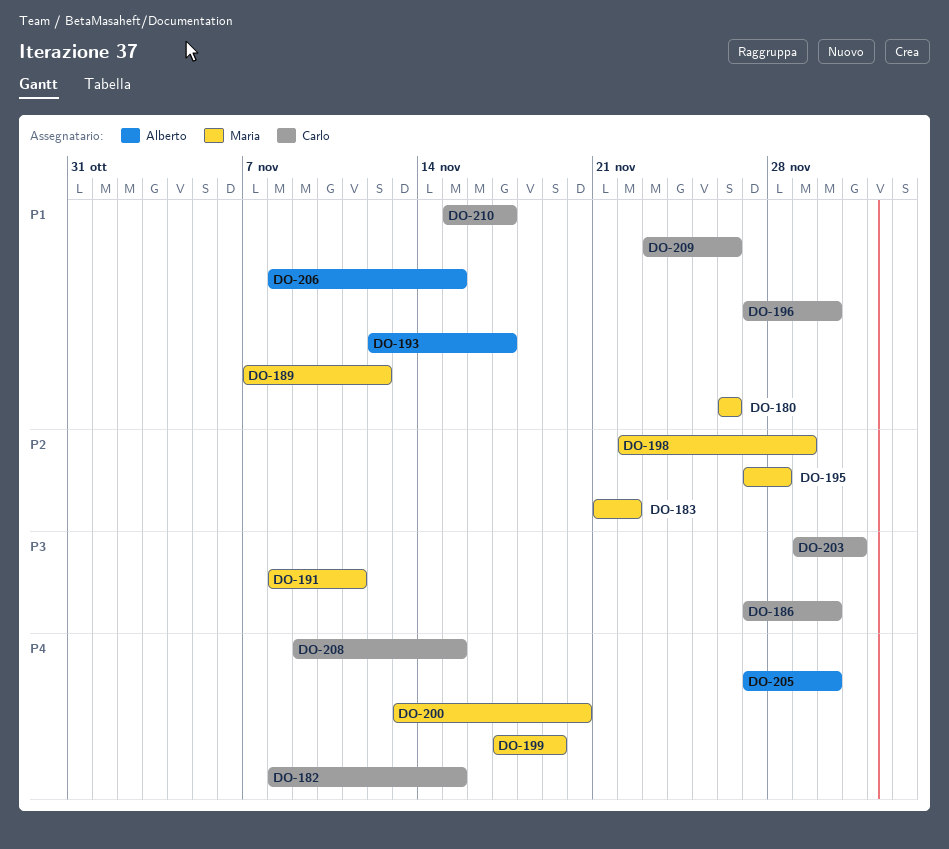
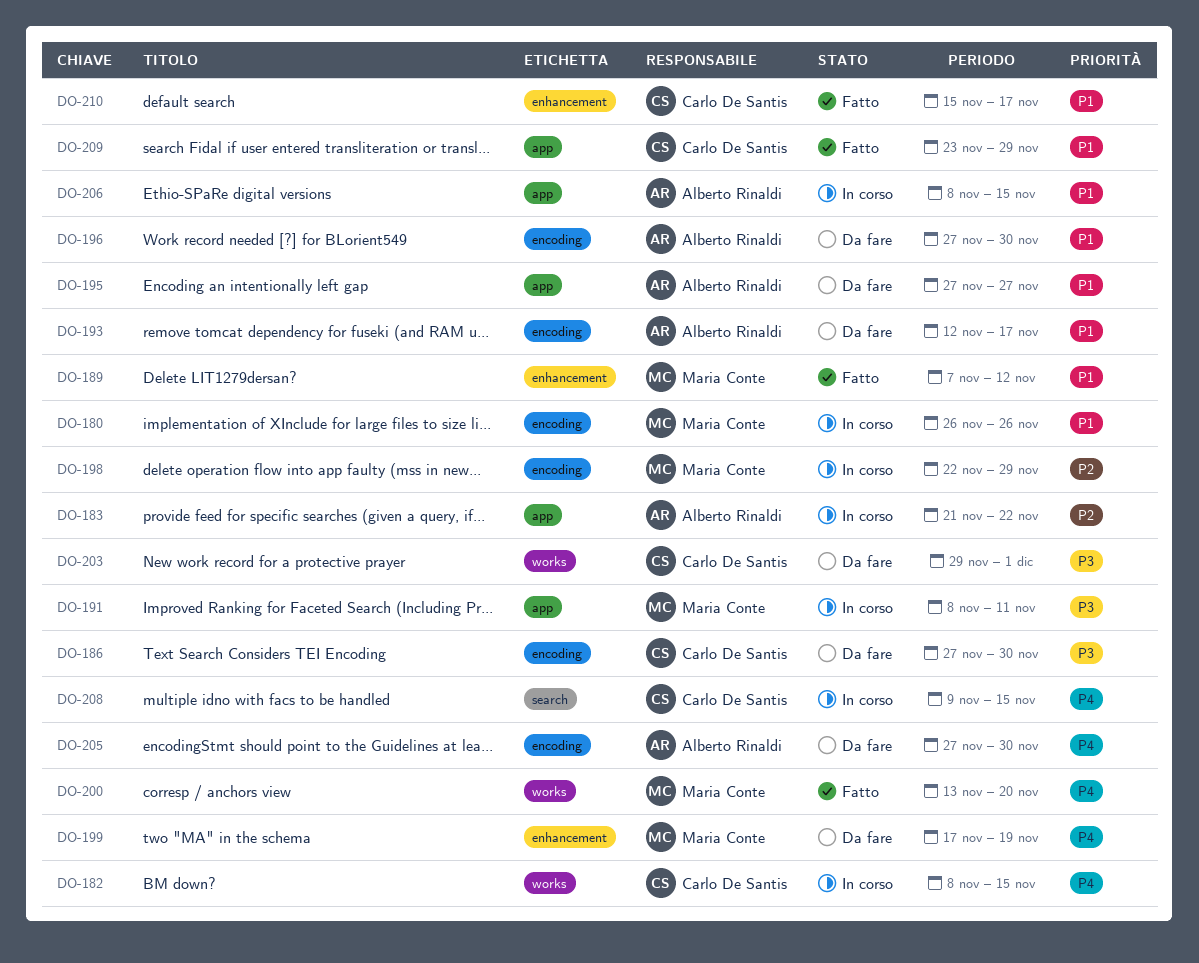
DO-183, owner: Maria Conte -> Alberto Rinaldi
DO-195, owner: Maria Conte -> Alberto Rinaldi
DO-195, priority: P2 -> P1
DO-195, due: Nov 28 -> Nov 27
DO-196, owner: Carlo De Santis -> Alberto Rinaldi
DO-209, due: Nov 26 -> Nov 29

